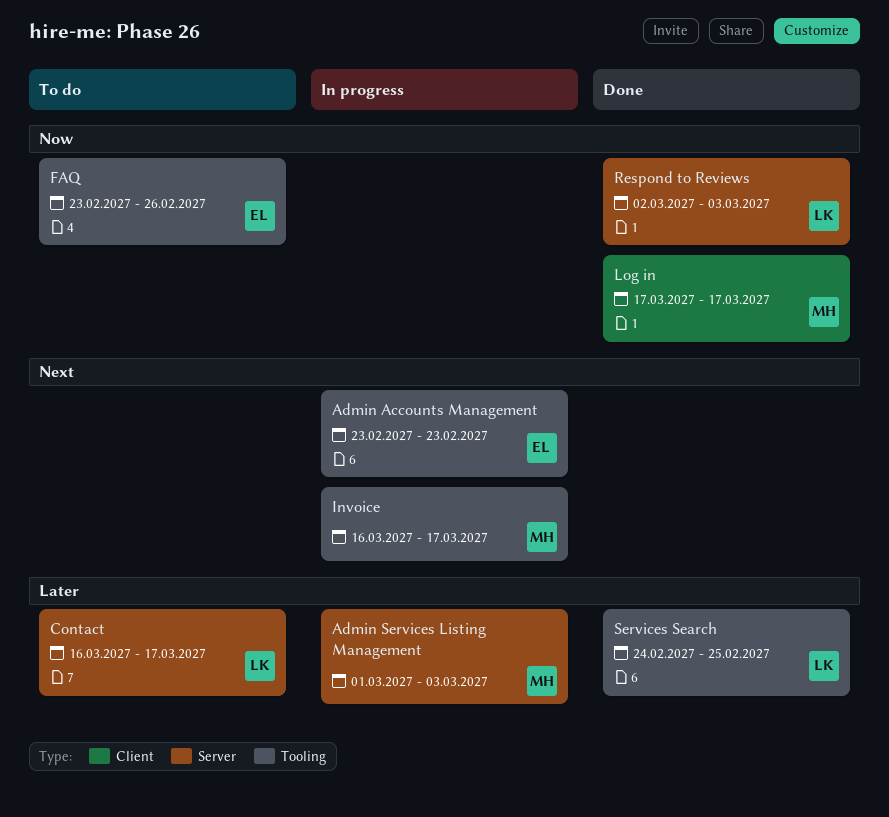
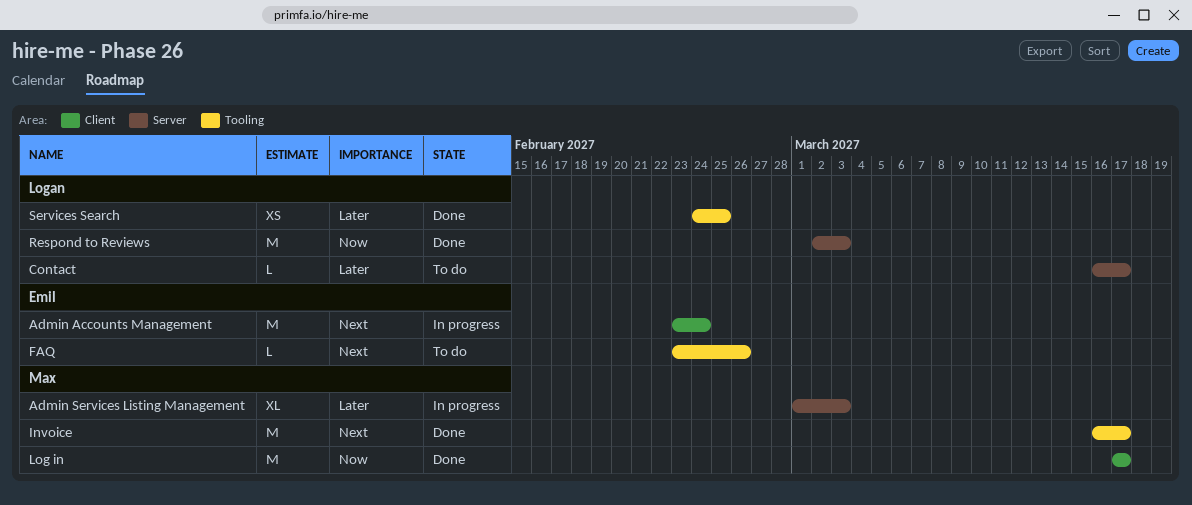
Admin Accounts Management, label: Tooling -> Client
Admin Accounts Management, due: Feb 23 -> Feb 24
FAQ, priority: Now -> Next
Invoice, status: In progress -> Done

